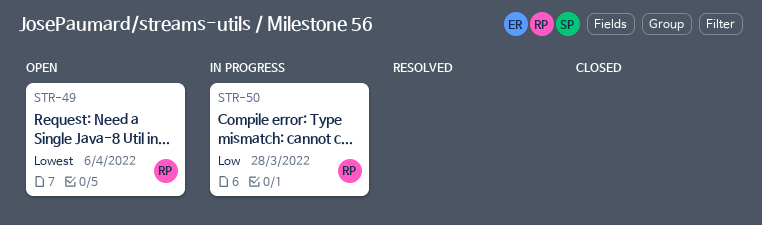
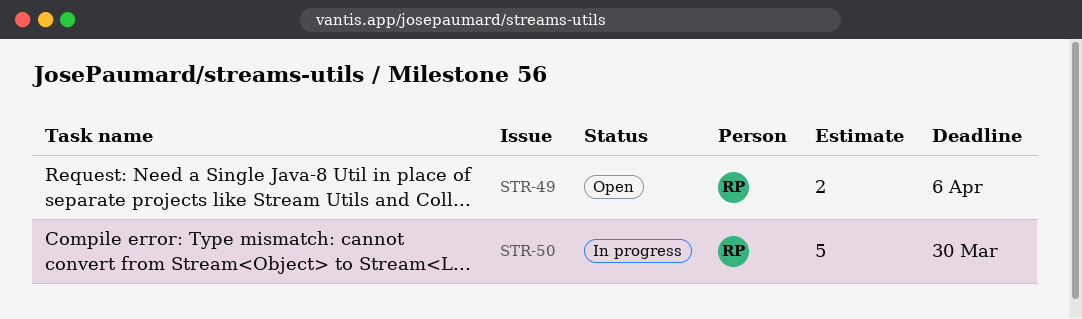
STR-50, due: Mar 28 -> Mar 30

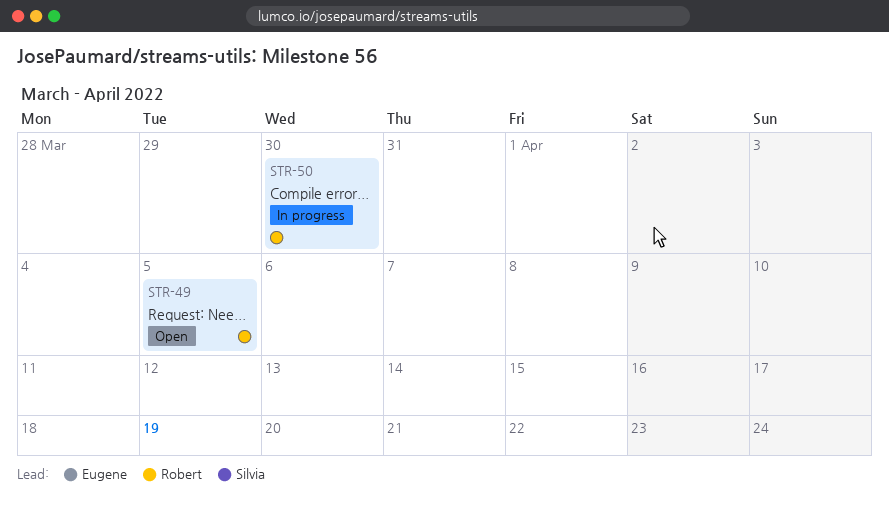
STR-49, due: Apr 6 -> Apr 5

